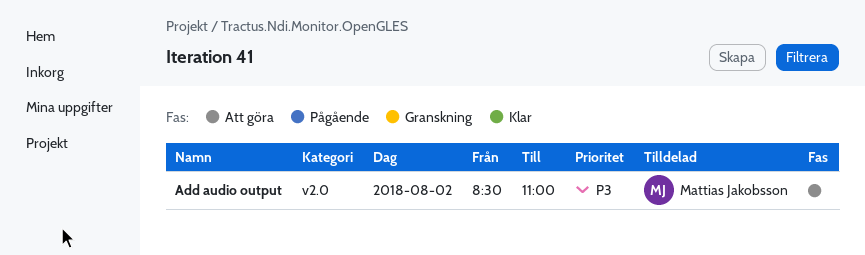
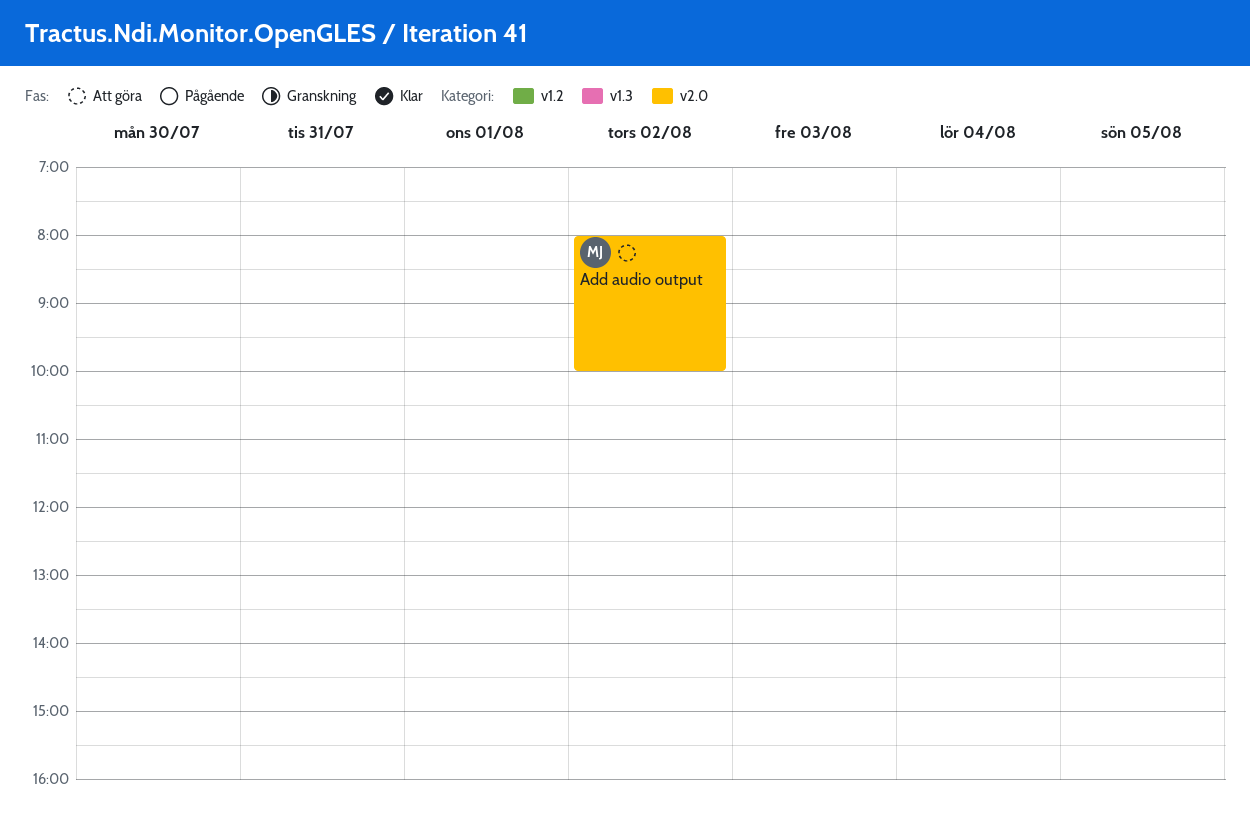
Add audio output, begins: 08:30 -> 08:00
Add audio output, ends: 11:00 -> 10:00

